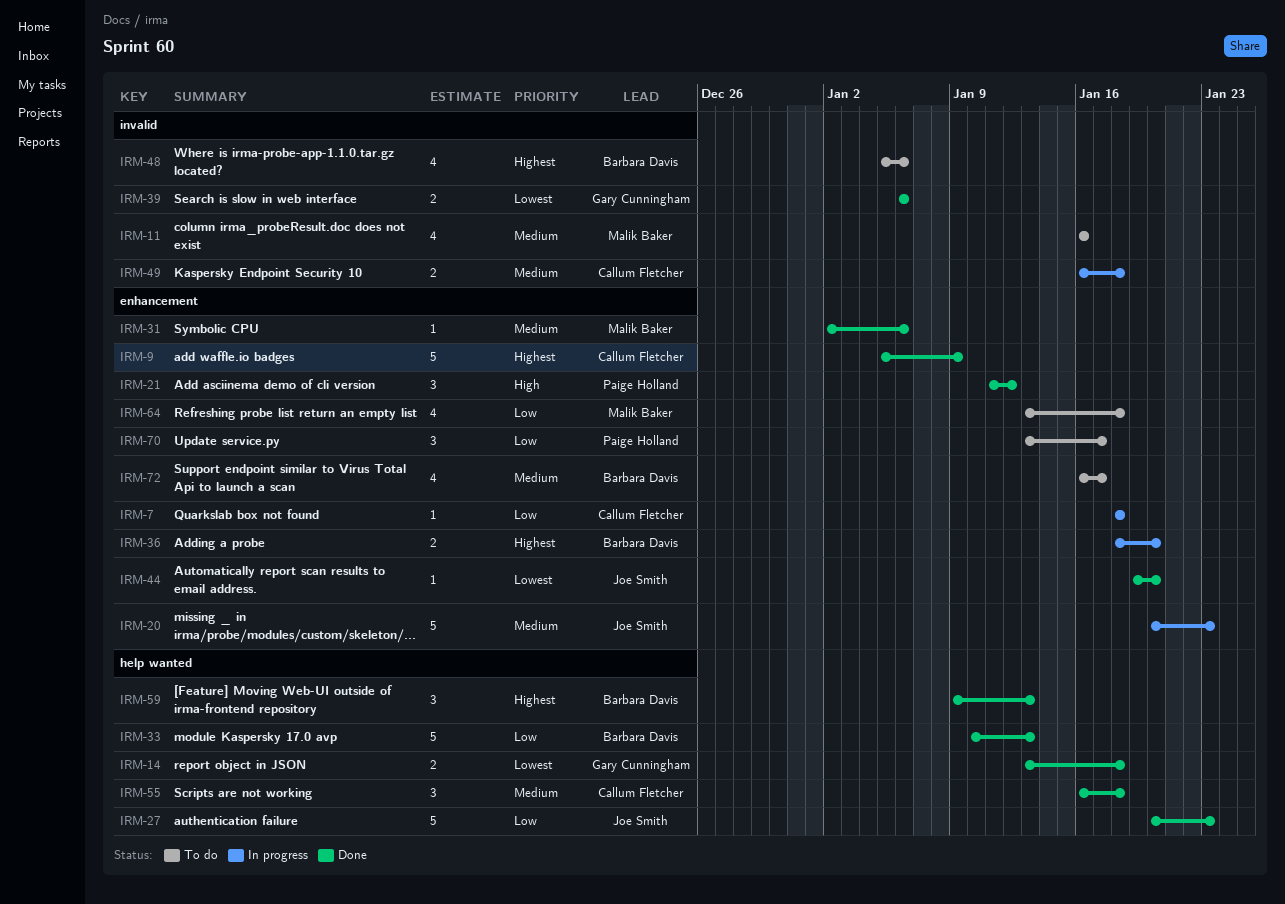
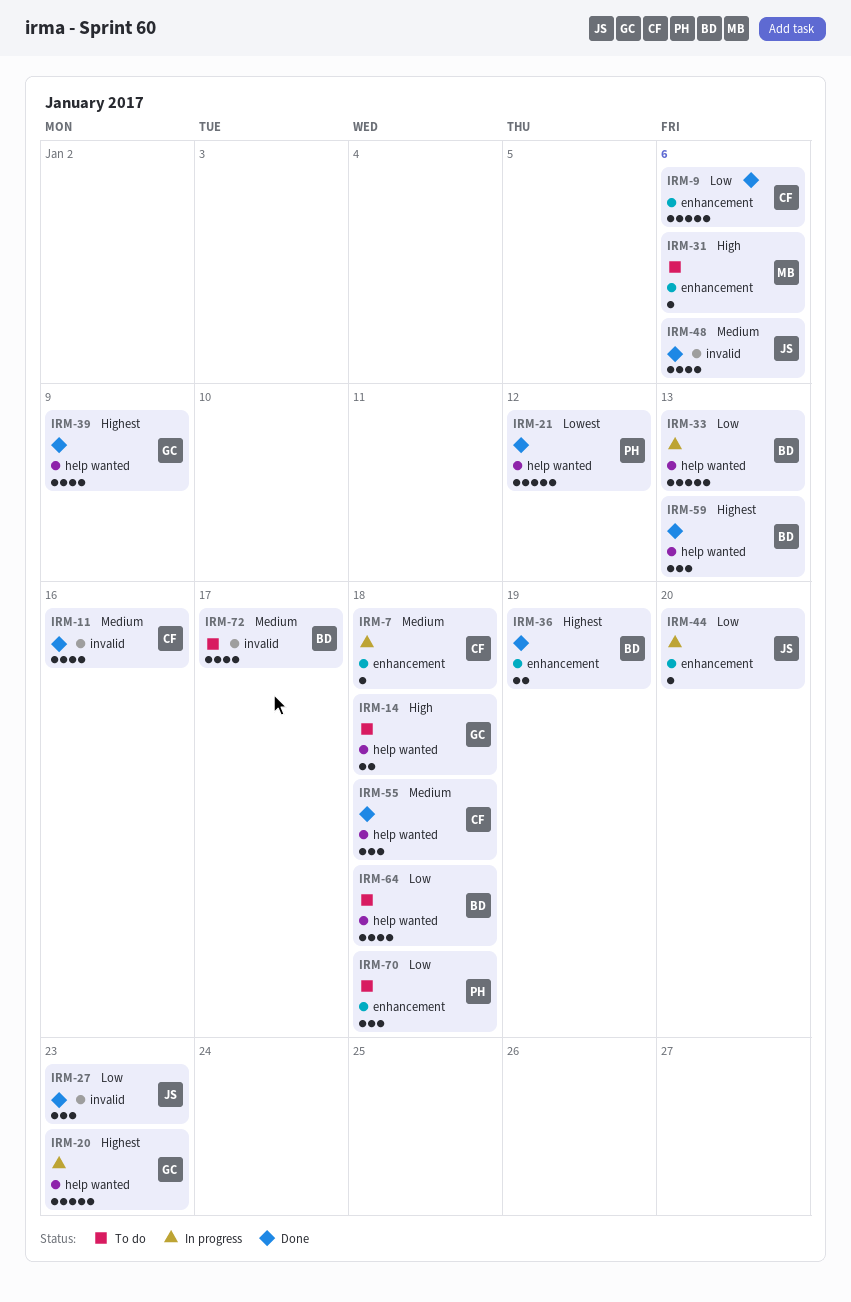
IRM-7, priority: Low -> Medium
IRM-9, priority: Highest -> Low
IRM-9, due: Jan 9 -> Jan 6
IRM-11, status: To do -> Done
IRM-11, owner: Malik Baker -> Callum Fletcher
IRM-14, status: Done -> To do
IRM-14, priority: Lowest -> High
IRM-20, owner: Joe Smith -> Gary Cunningham
IRM-20, priority: Medium -> Highest
IRM-20, label: enhancement -> help wanted
IRM-21, priority: High -> Lowest
IRM-21, label: enhancement -> help wanted
IRM-21, estimate: 3 -> 5
IRM-27, label: help wanted -> invalid
IRM-27, estimate: 5 -> 3
IRM-31, status: Done -> To do
IRM-31, priority: Medium -> High
IRM-33, status: Done -> In progress
IRM-36, status: In progress -> Done
IRM-36, due: Jan 20 -> Jan 19
IRM-39, priority: Lowest -> Highest
IRM-39, label: invalid -> help wanted
IRM-39, estimate: 2 -> 4
IRM-39, due: Jan 6 -> Jan 9
IRM-44, status: Done -> In progress
IRM-44, priority: Lowest -> Low
IRM-48, status: To do -> Done
IRM-48, owner: Barbara Davis -> Joe Smith
IRM-48, priority: Highest -> Medium
IRM-49: present -> none
IRM-64, owner: Malik Baker -> Barbara Davis
IRM-64, label: enhancement -> help wanted
IRM-70, due: Jan 17 -> Jan 18
IRM-72, label: enhancement -> invalid

